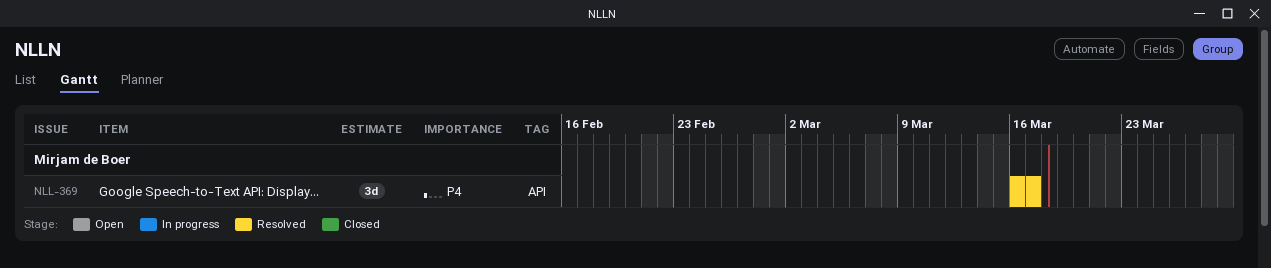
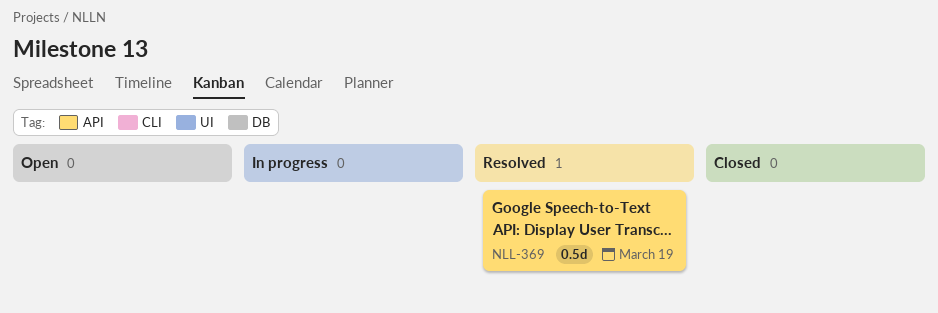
NLL-369, estimate: 3d -> 0.5d
NLL-369, due: Mar 17 -> Mar 19

